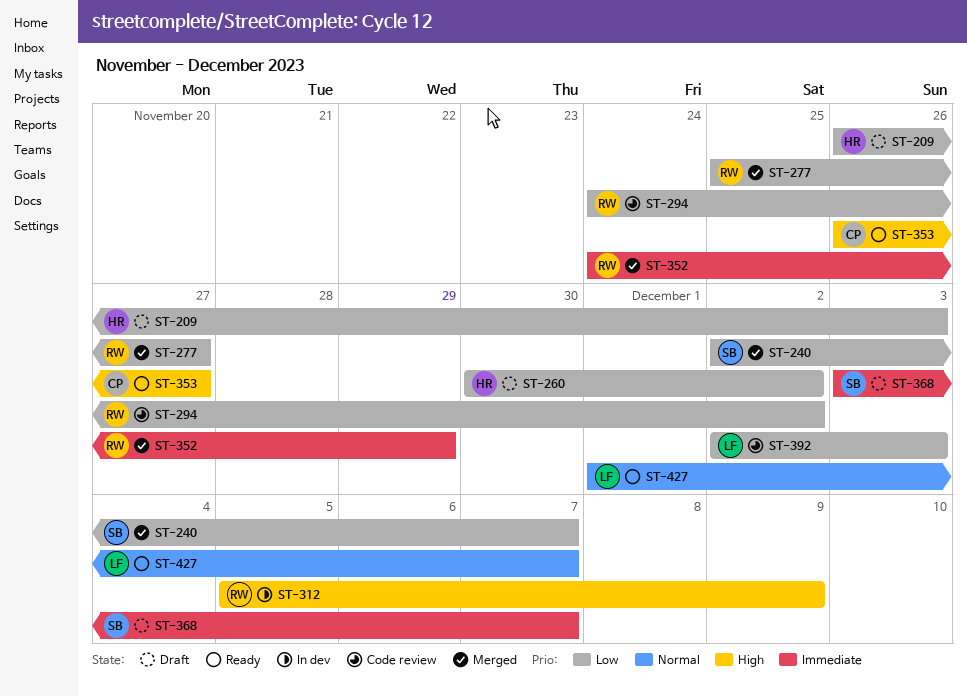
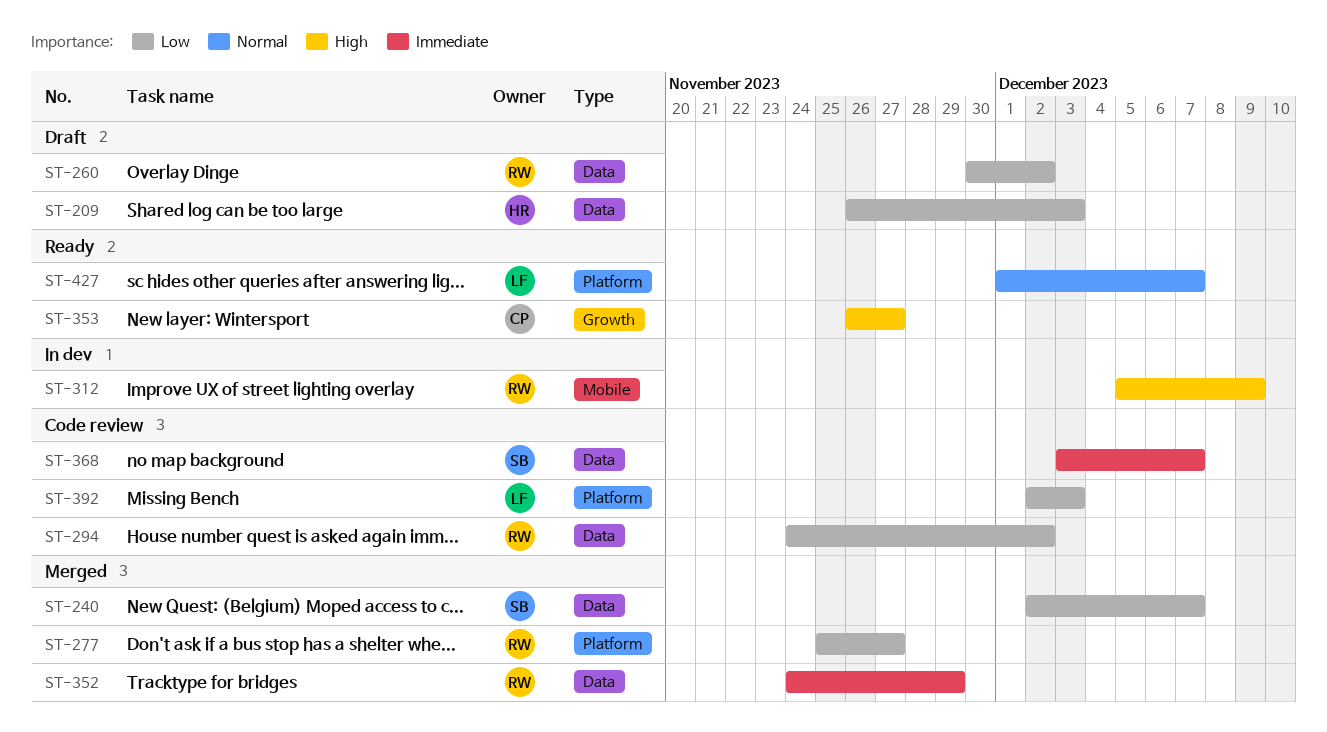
ST-260, owner: HR -> RW
ST-368, status: Draft -> Code review

